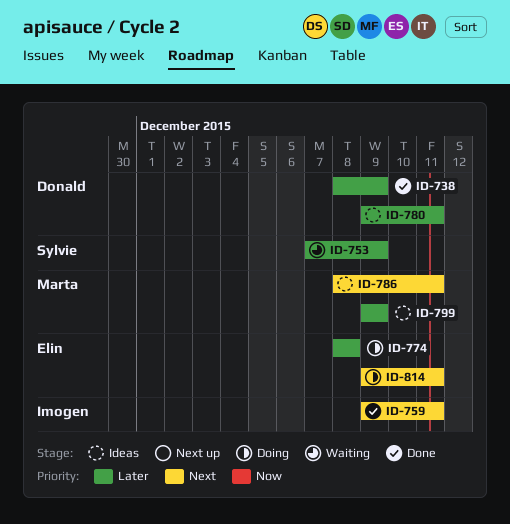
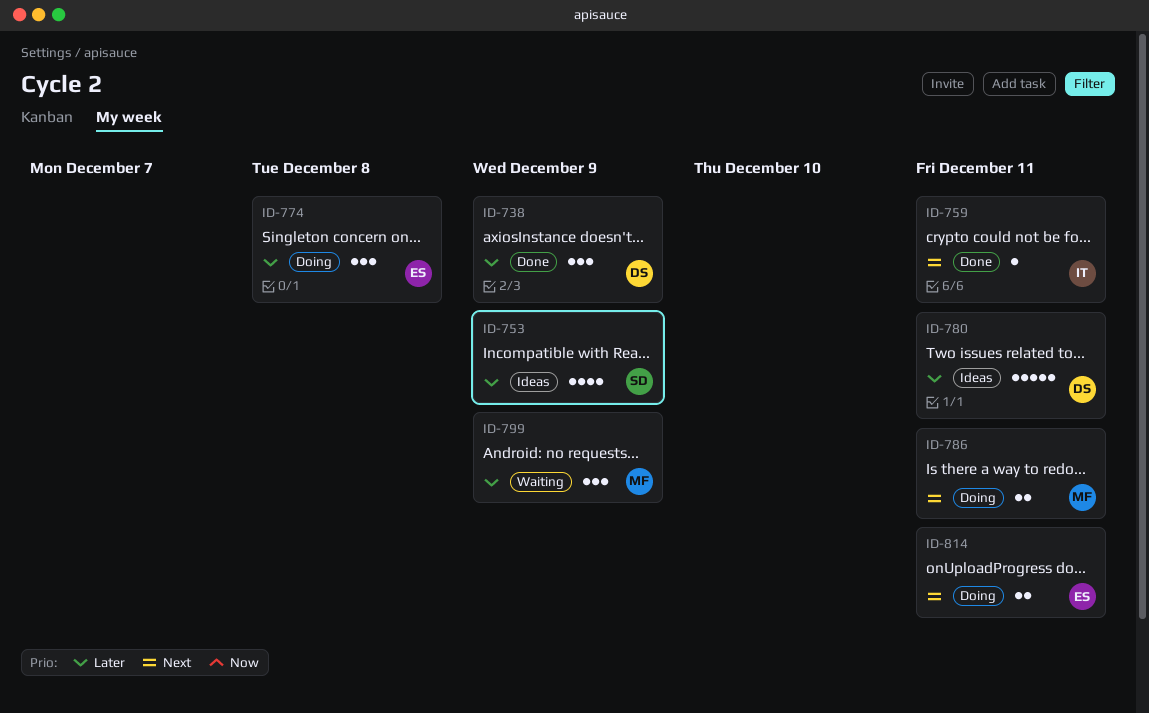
ID-753, status: Waiting -> Ideas
ID-786, status: Ideas -> Doing
ID-799, status: Ideas -> Waiting

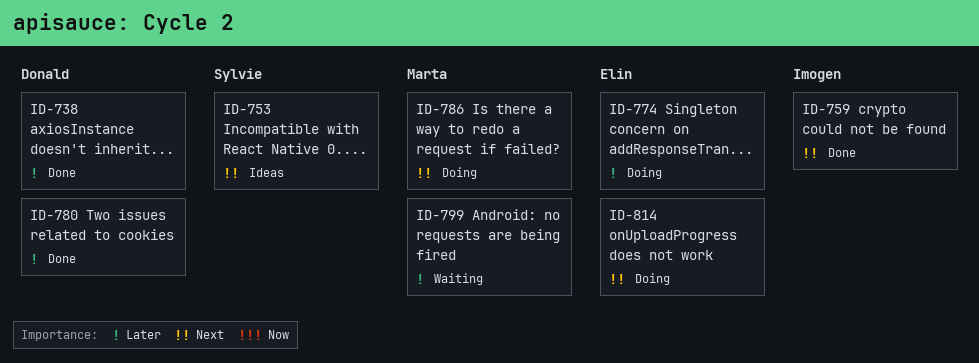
ID-753, priority: Later -> Next
ID-780, status: Ideas -> Done

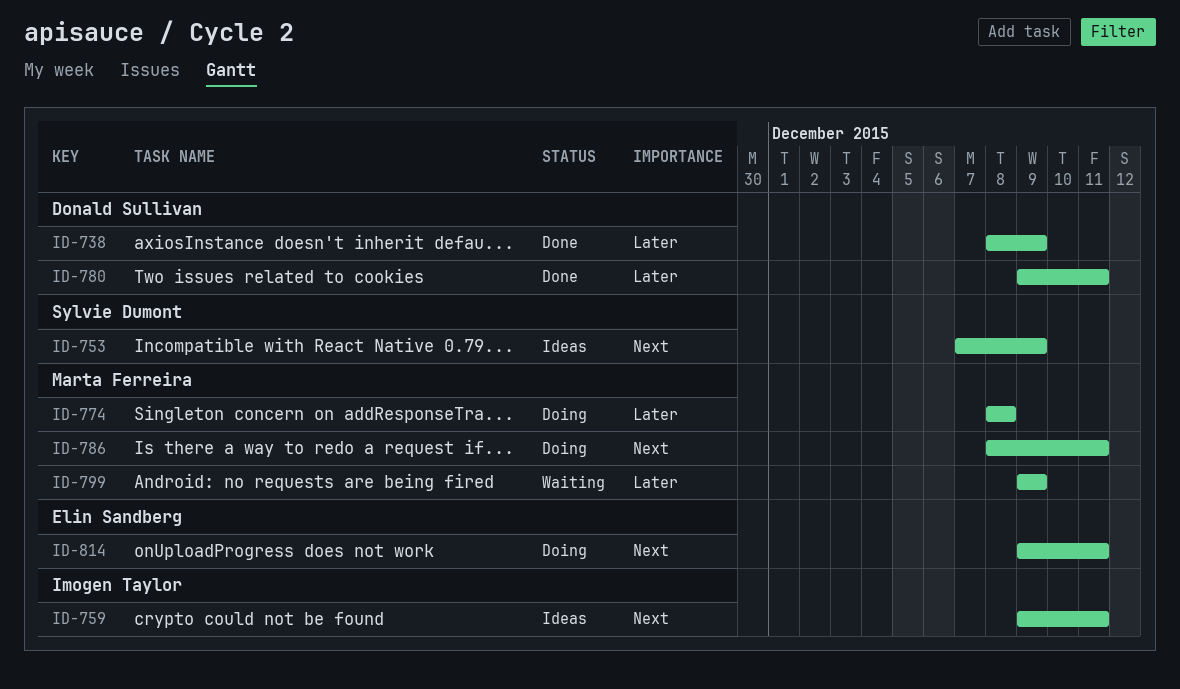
ID-759, status: Done -> Ideas
ID-774, owner: Elin Sandberg -> Marta Ferreira

